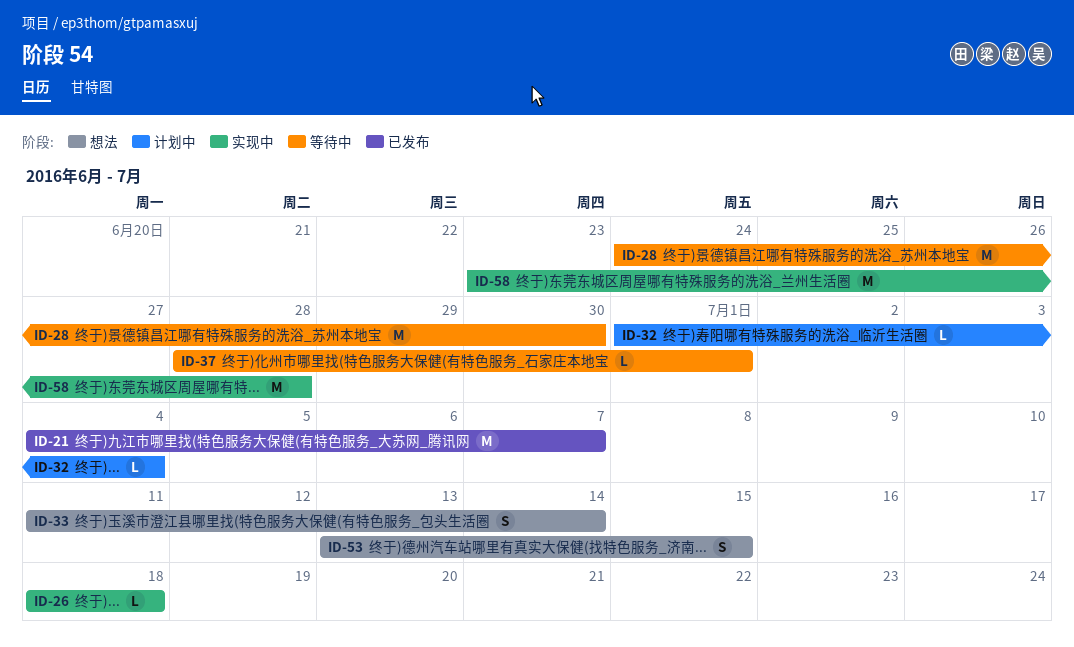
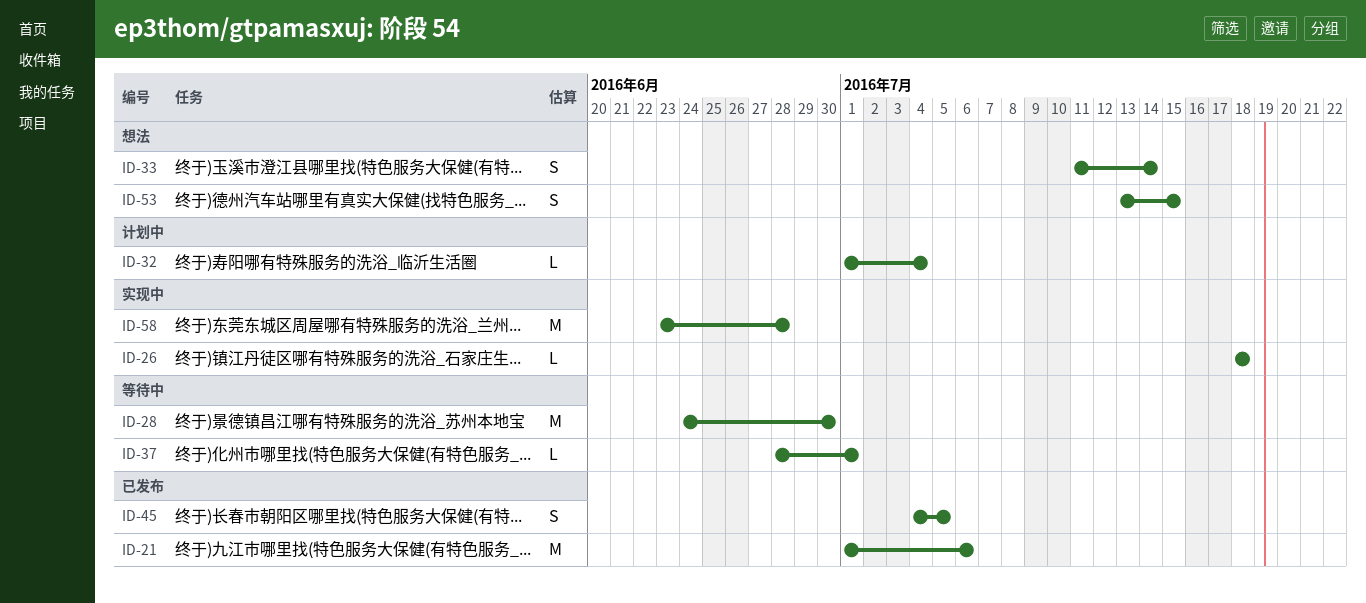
ID-21, start: Jul 4 -> Jul 1
ID-21, due: Jul 7 -> Jul 6
ID-45: none -> present

